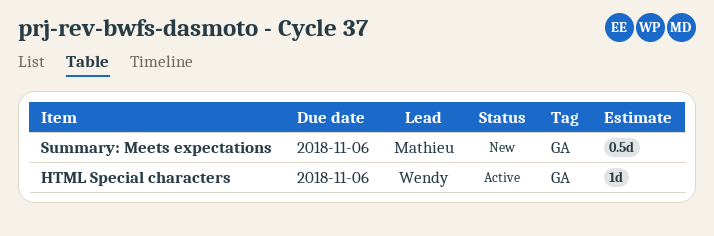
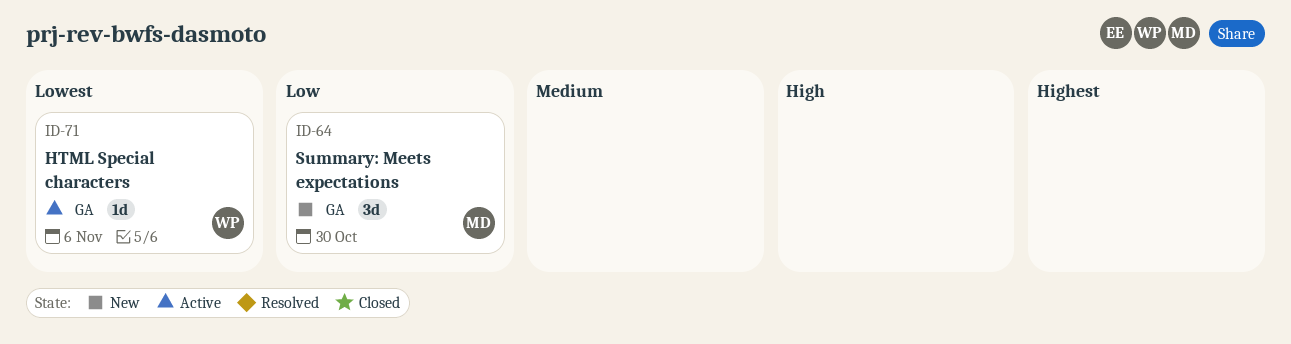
Summary: Meets expectations, estimate: 0.5d -> 3d
Summary: Meets expectations, due: Nov 6 -> Oct 30

